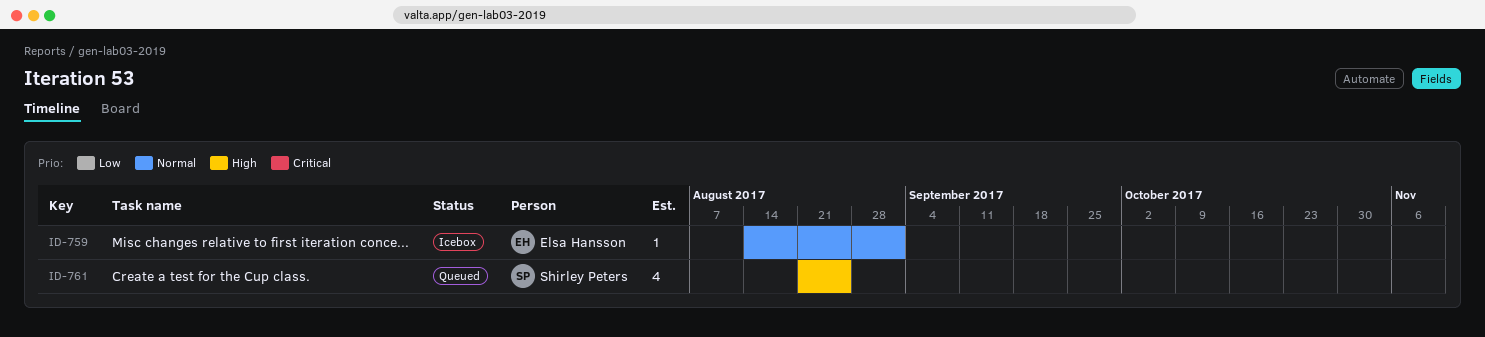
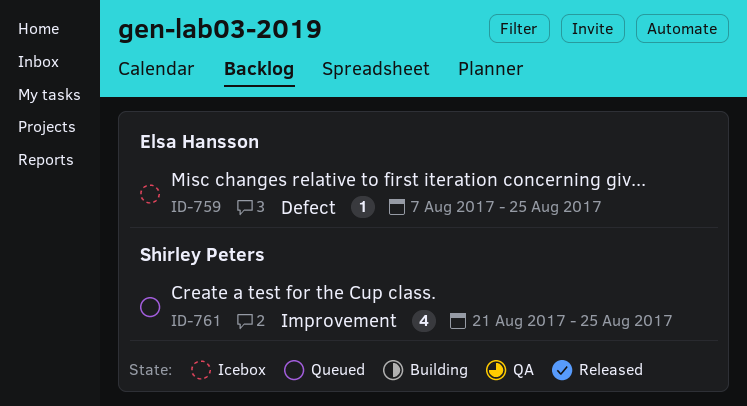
ID-759, start: Aug 14 -> Aug 7
ID-759, due: Sep 1 -> Aug 25

